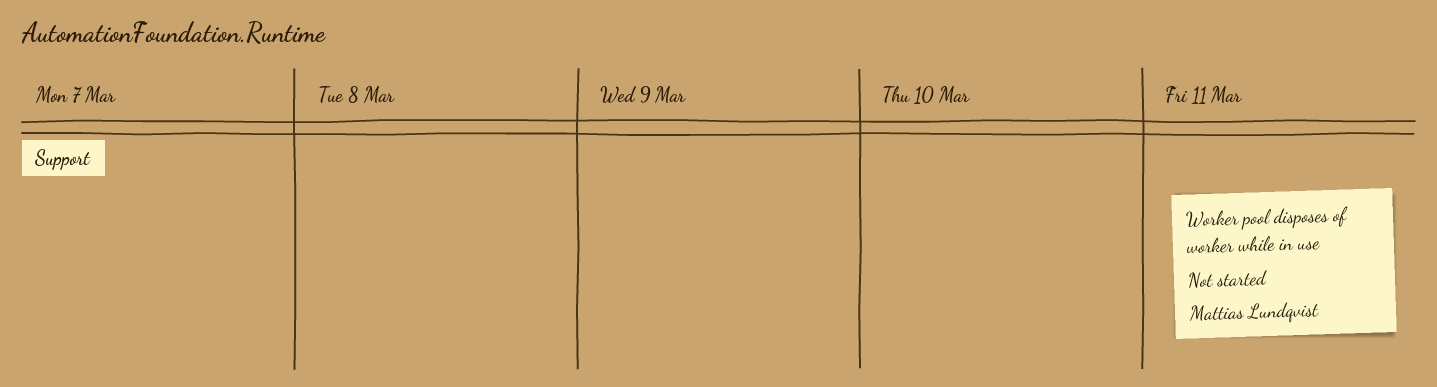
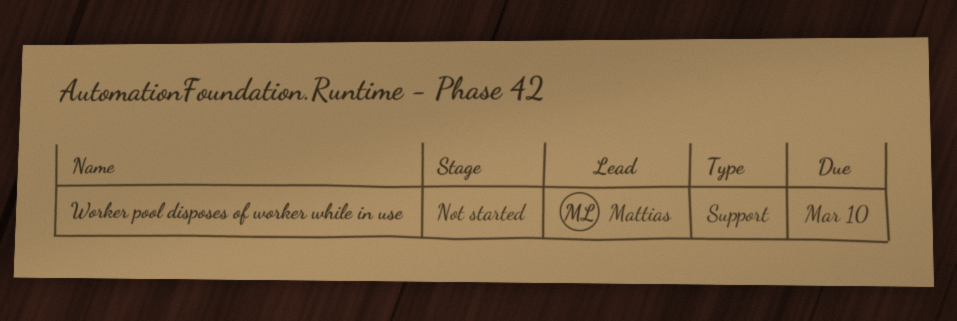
Worker pool disposes of worker while in use, due: Mar 11 -> Mar 10

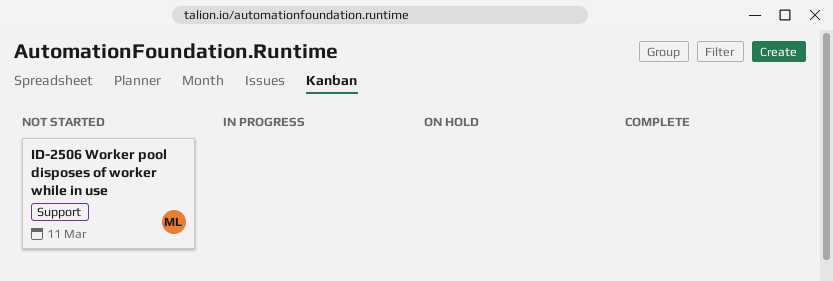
Worker pool disposes of worker while in use, due: Mar 10 -> Mar 11

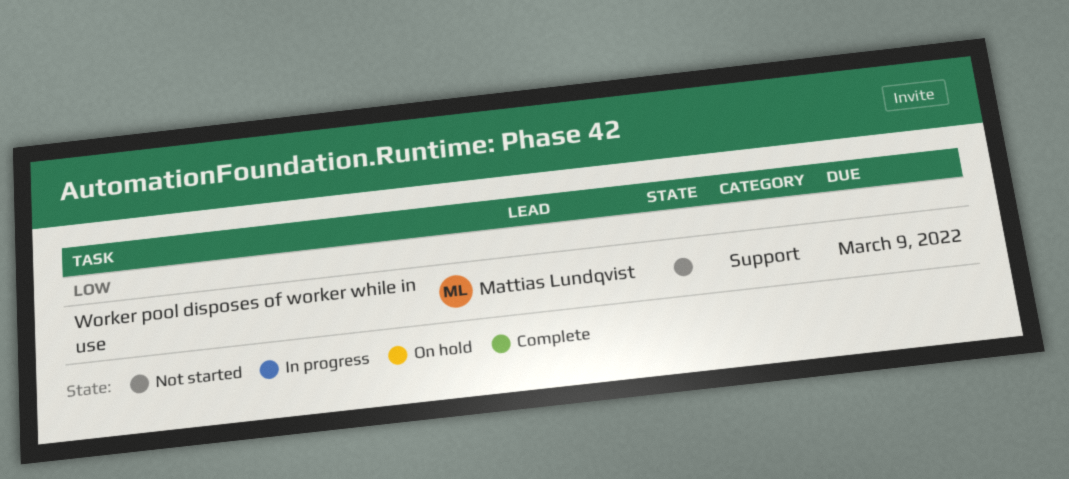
Worker pool disposes of worker while in use, due: Mar 11 -> Mar 9

